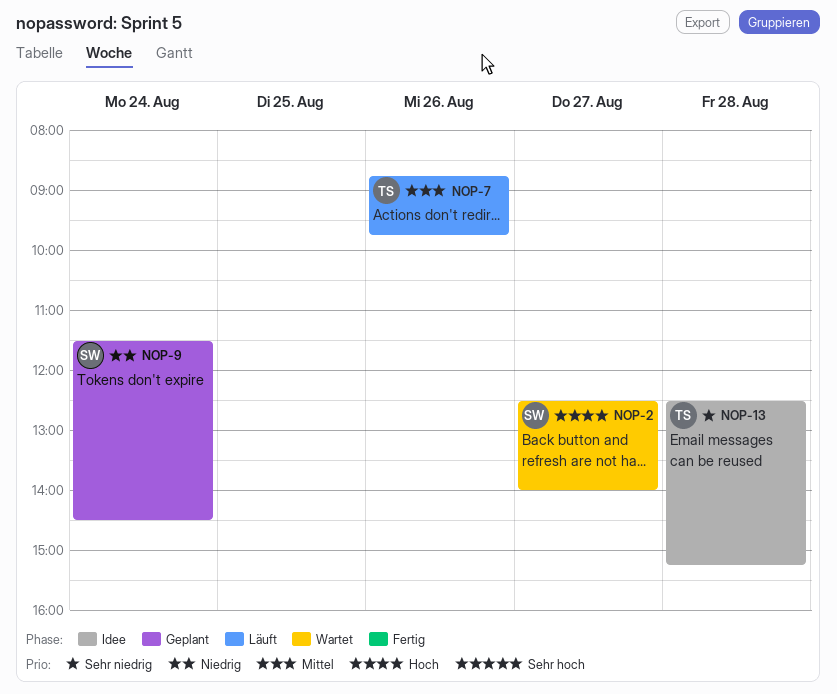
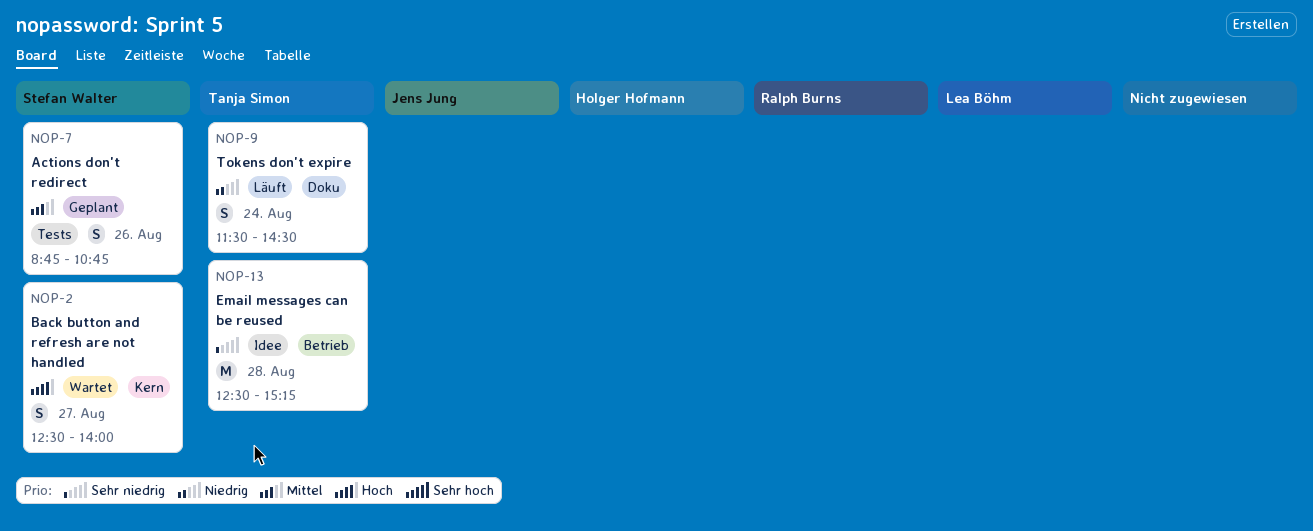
NOP-7, status: Läuft -> Geplant
NOP-7, owner: Tanja Simon -> Stefan Walter
NOP-7, ends: 09:45 -> 10:45
NOP-9, status: Geplant -> Läuft
NOP-9, owner: Stefan Walter -> Tanja Simon

